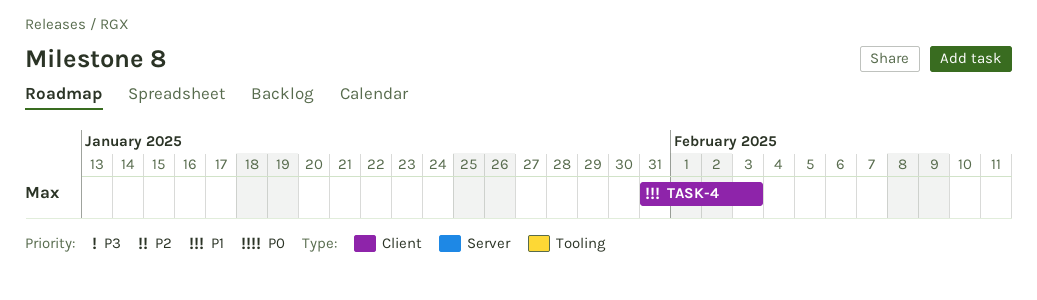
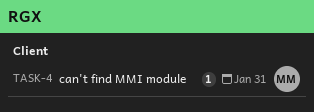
TASK-4, due: Feb 3 -> Jan 31

